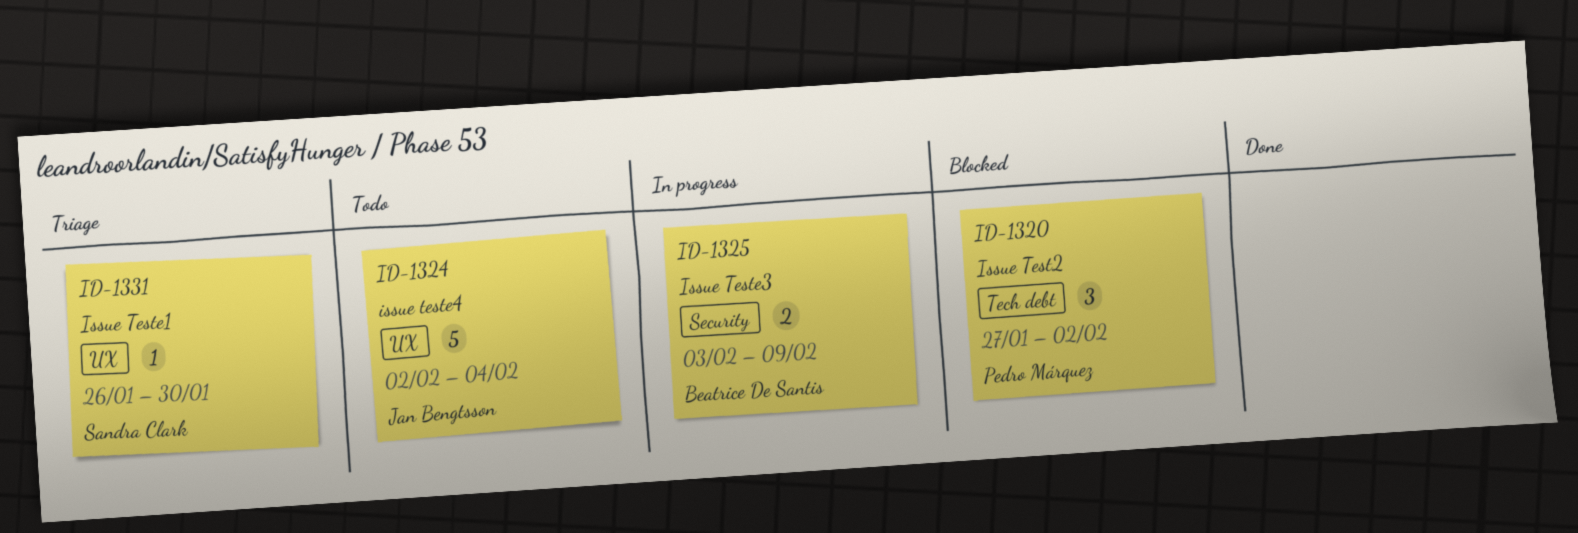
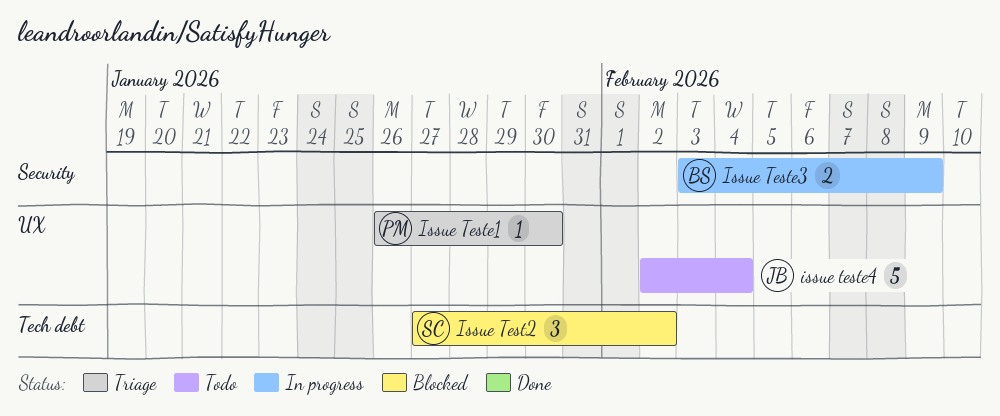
Issue Test2, owner: Pedro Márquez -> Sandra Clark
Issue Teste1, owner: Sandra Clark -> Pedro Márquez

